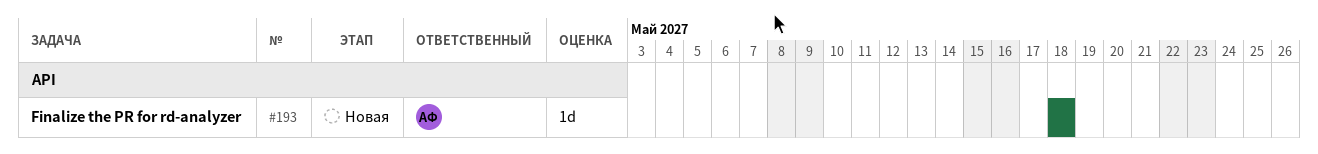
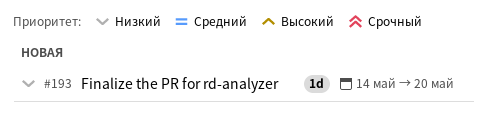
#193, start: May 18 -> May 14
#193, due: May 18 -> May 20

